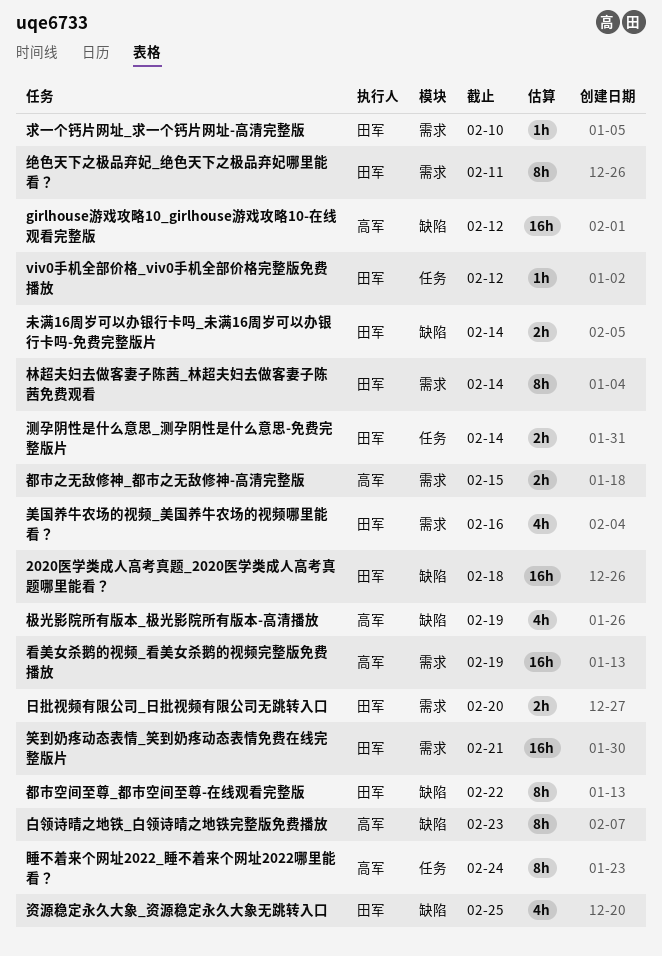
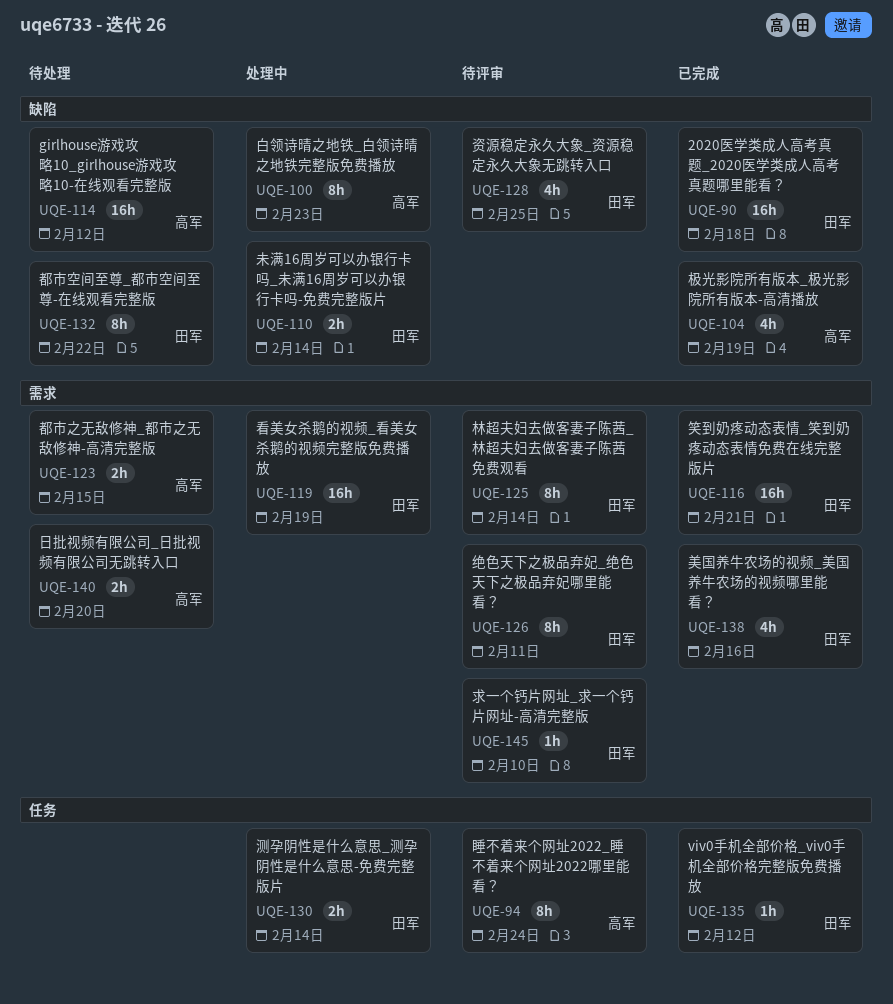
日批视频有限公司_日批视频有限公司无跳转入口, owner: 田军 -> 高军
看美女杀鹅的视频_看美女杀鹅的视频完整版免费播放, owner: 高军 -> 田军

